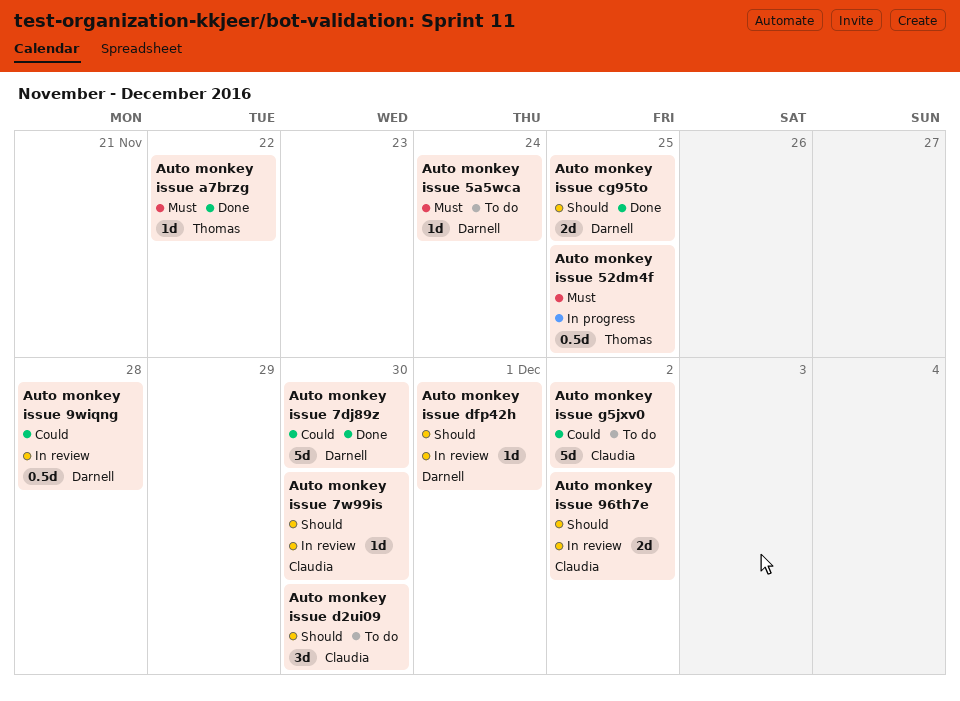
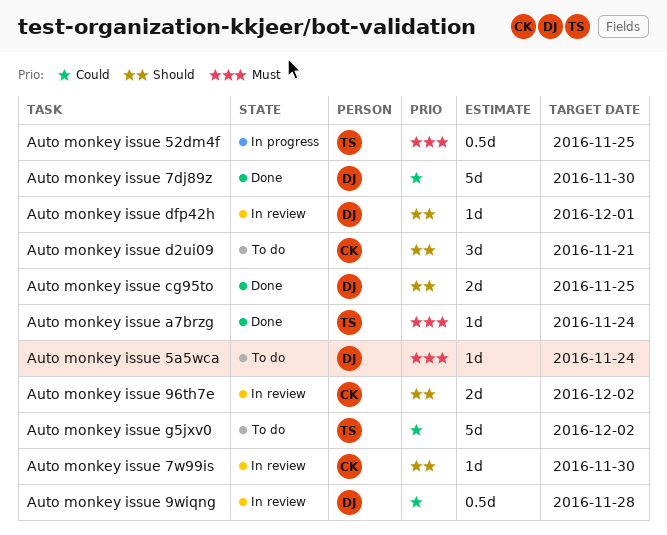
Auto monkey issue a7brzg, due: Nov 22 -> Nov 24
Auto monkey issue d2ui09, due: Nov 30 -> Nov 21
Auto monkey issue g5jxv0, owner: Claudia -> Thomas

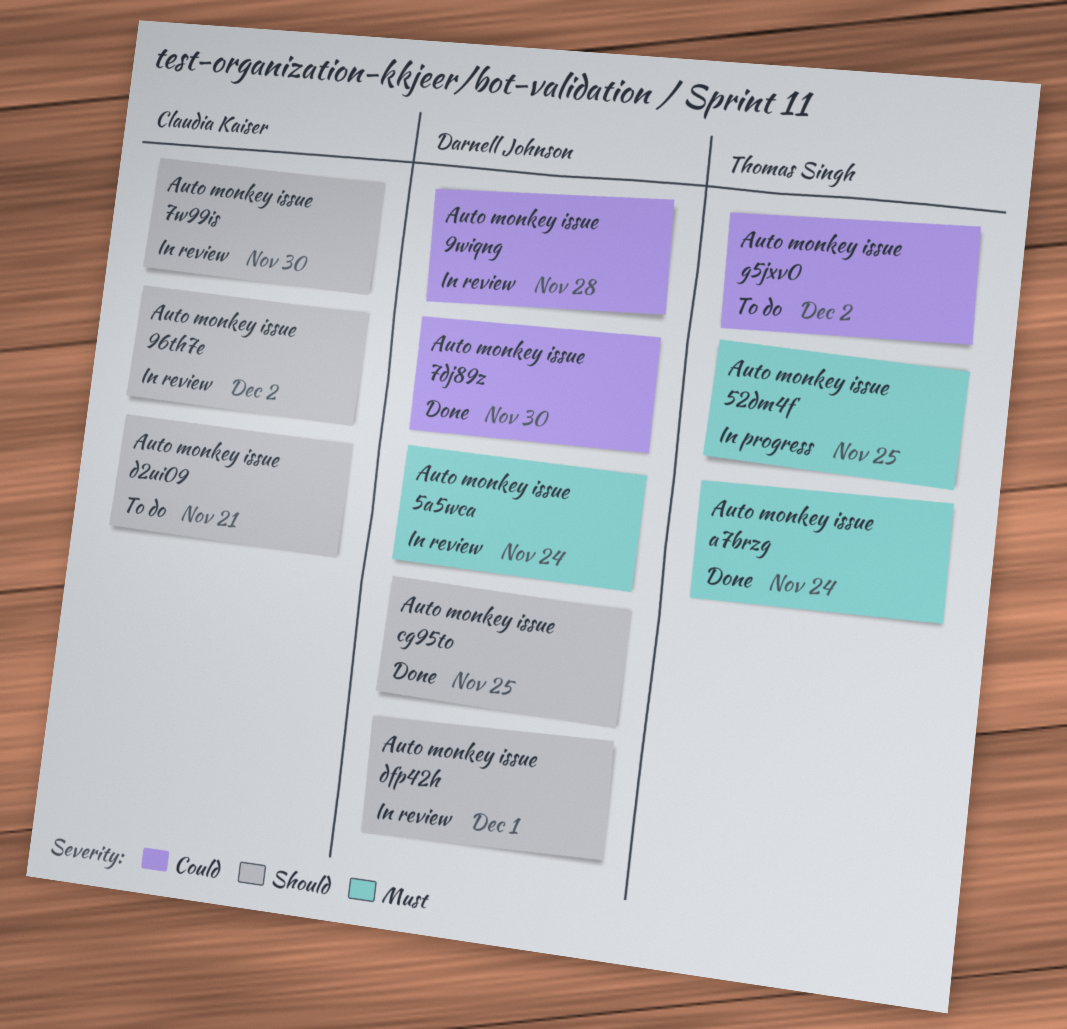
Auto monkey issue 5a5wca, status: To do -> In review

